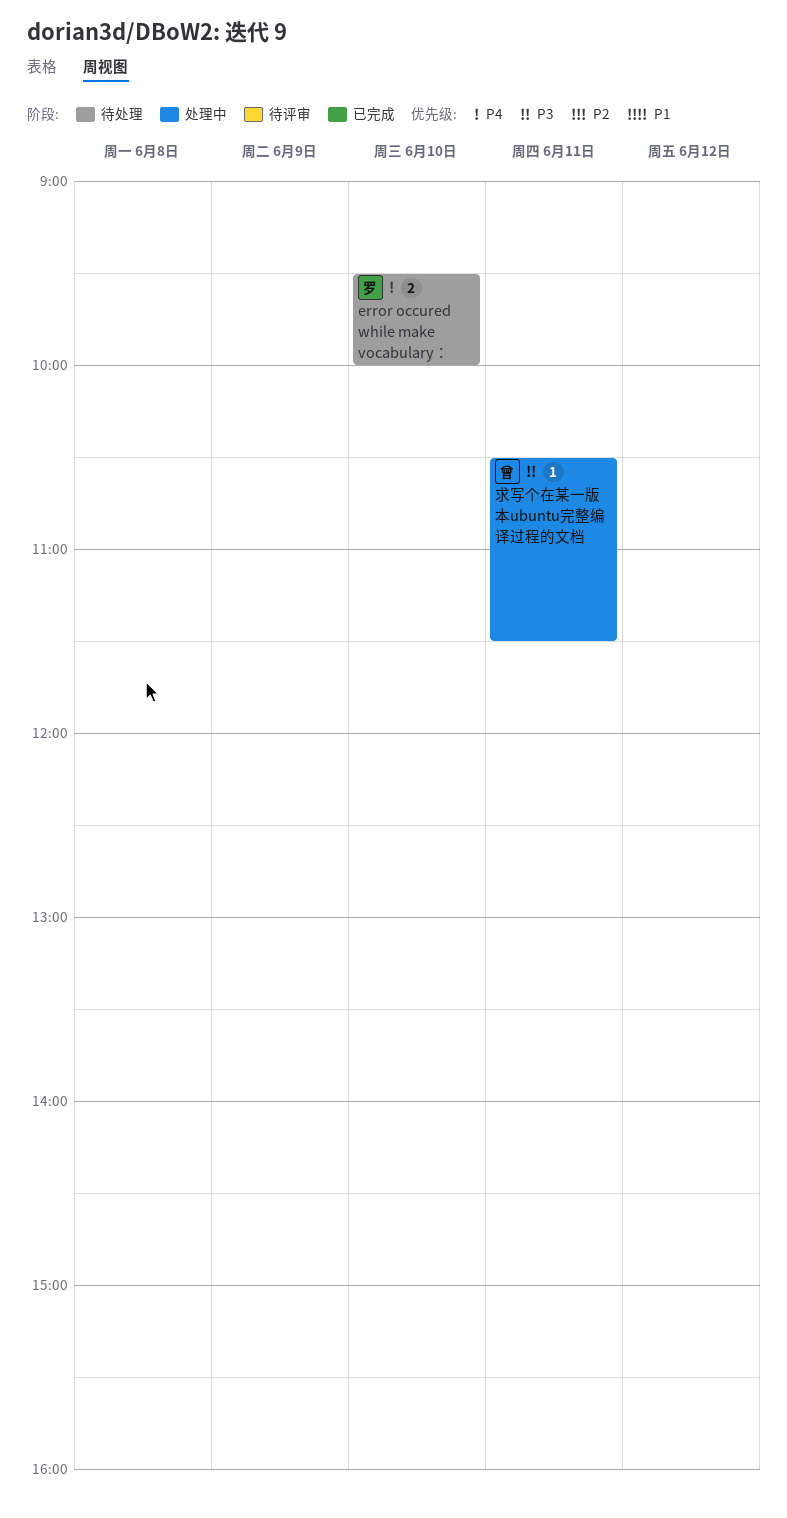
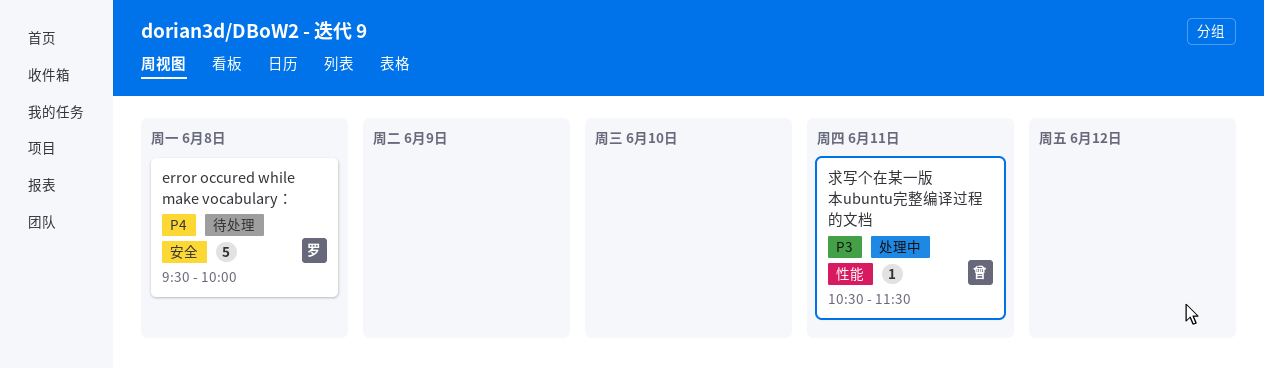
error occured while make vocabulary：, estimate: 2 -> 5
error occured while make vocabulary：, day: Jun 10 -> Jun 8

